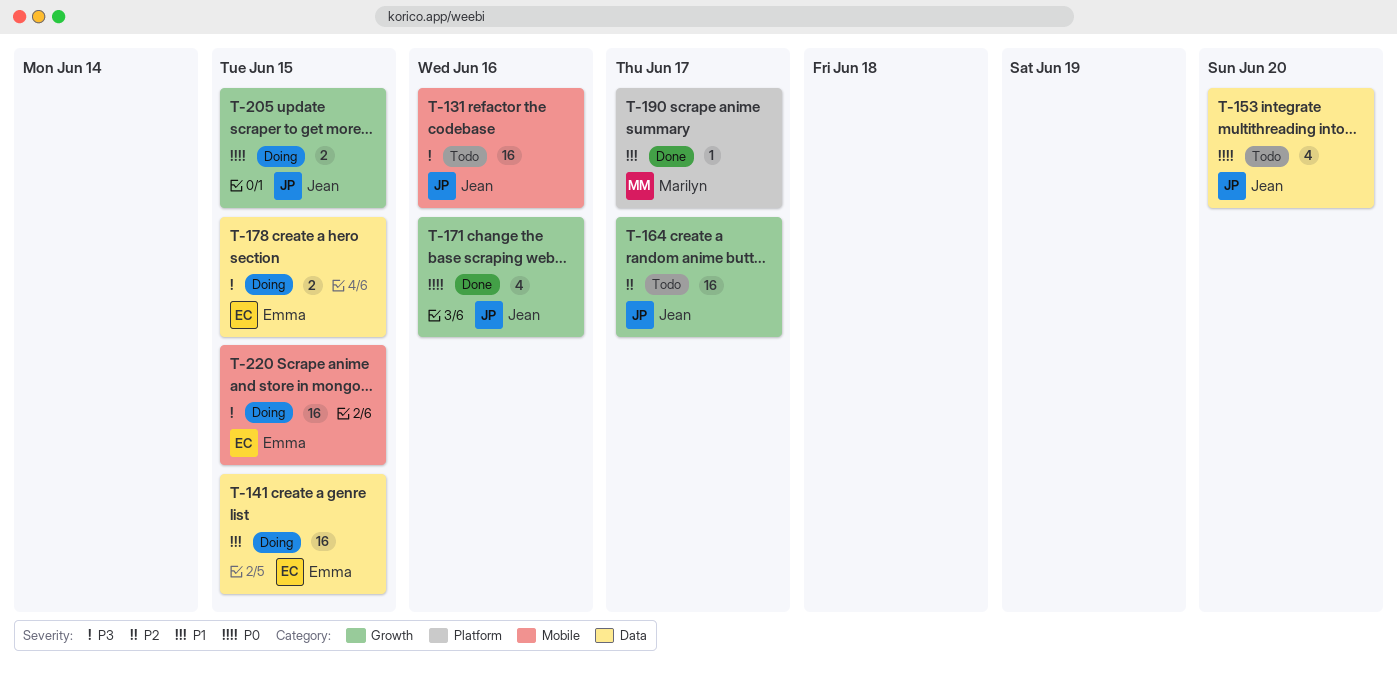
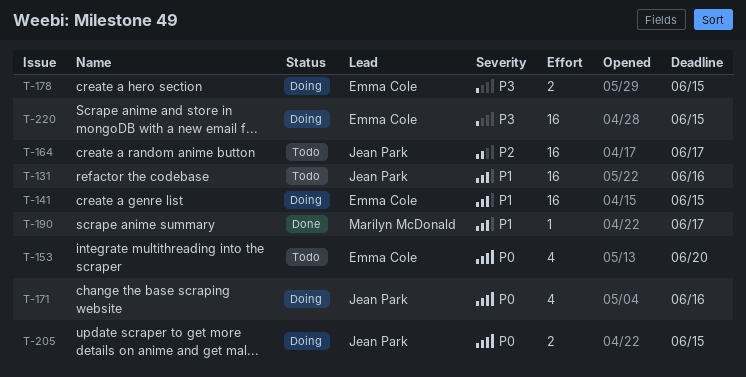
T-131, priority: P3 -> P1
T-153, owner: Jean Park -> Emma Cole
T-171, status: Done -> Doing

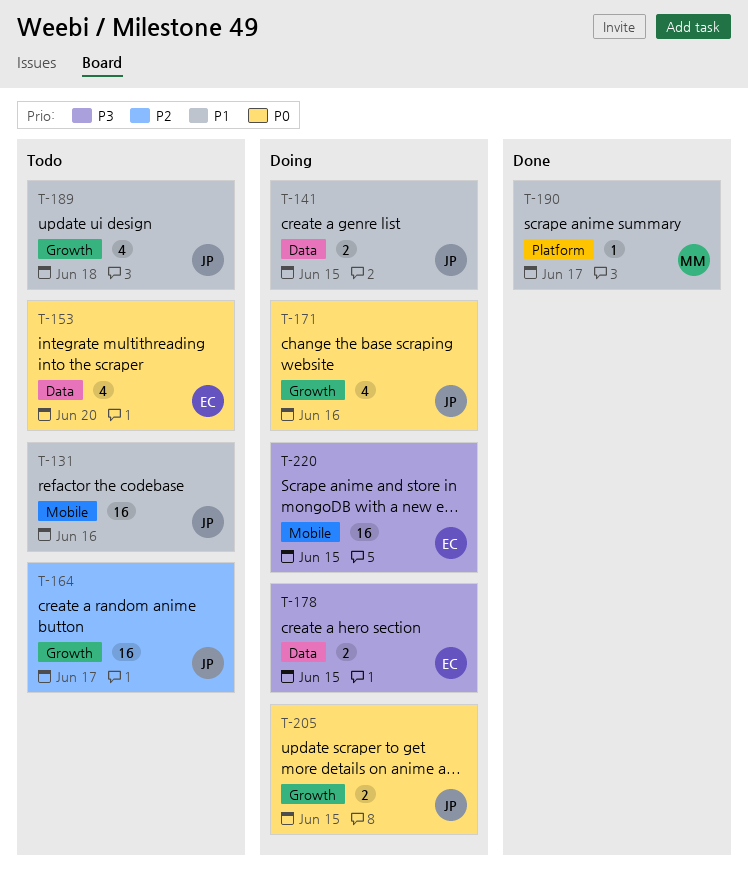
T-141, owner: Emma Cole -> Jean Park
T-141, estimate: 16 -> 2
T-189: none -> present

